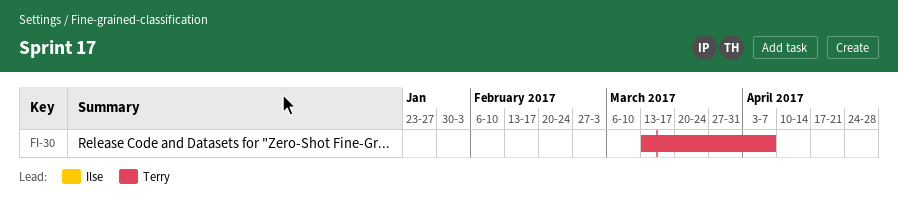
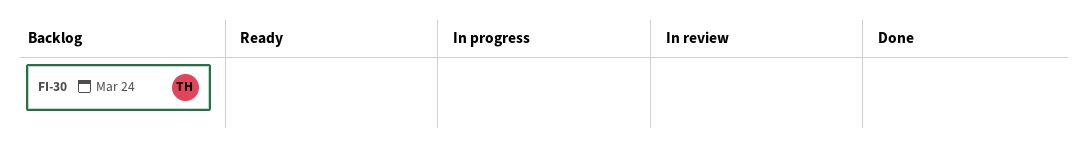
FI-30, due: Apr 7 -> Mar 24

